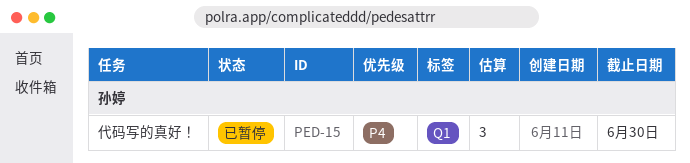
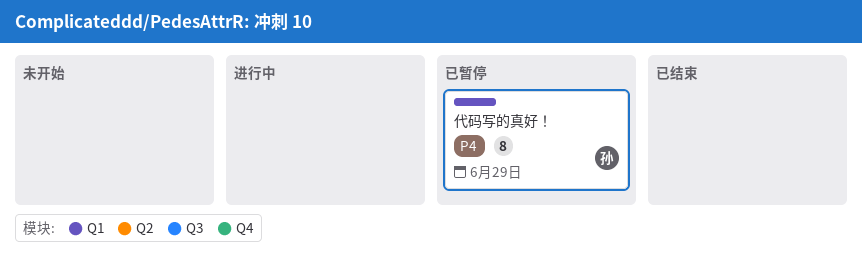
代码写的真好！, estimate: 3 -> 8
代码写的真好！, due: Jun 30 -> Jun 29

